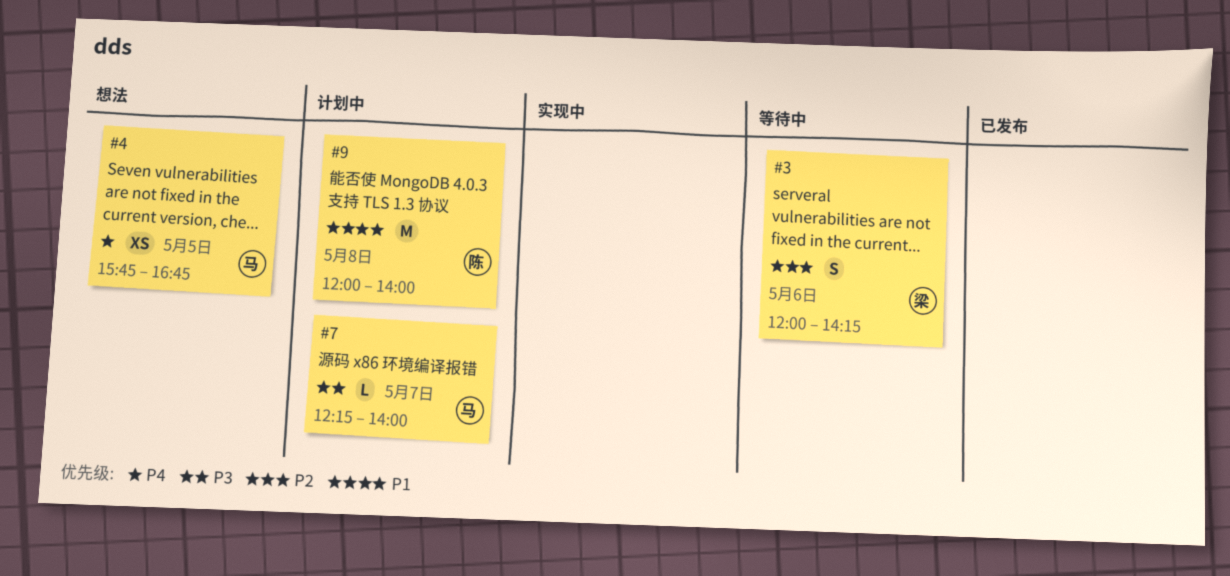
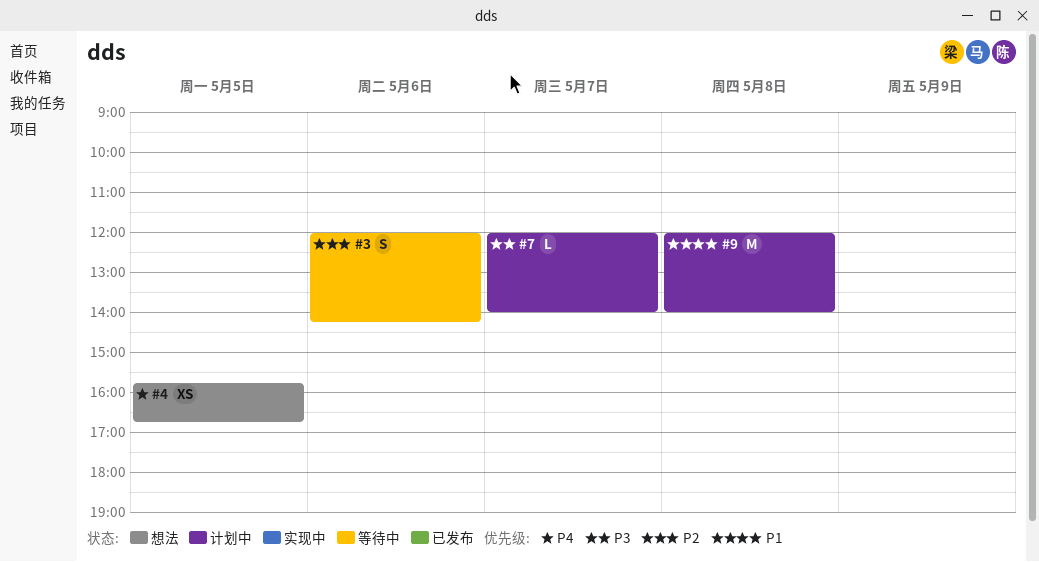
#7, begins: 12:15 -> 12:00

